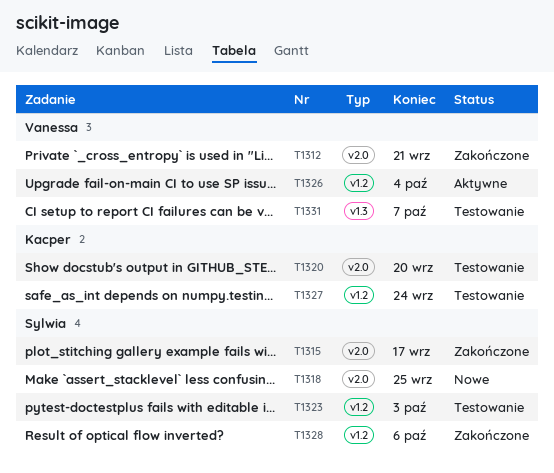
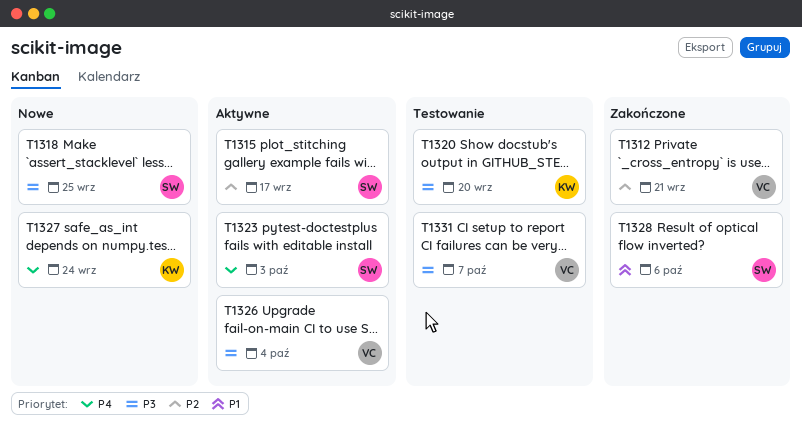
T1315, status: Zakończone -> Aktywne
T1323, status: Testowanie -> Aktywne
T1327, status: Testowanie -> Nowe

